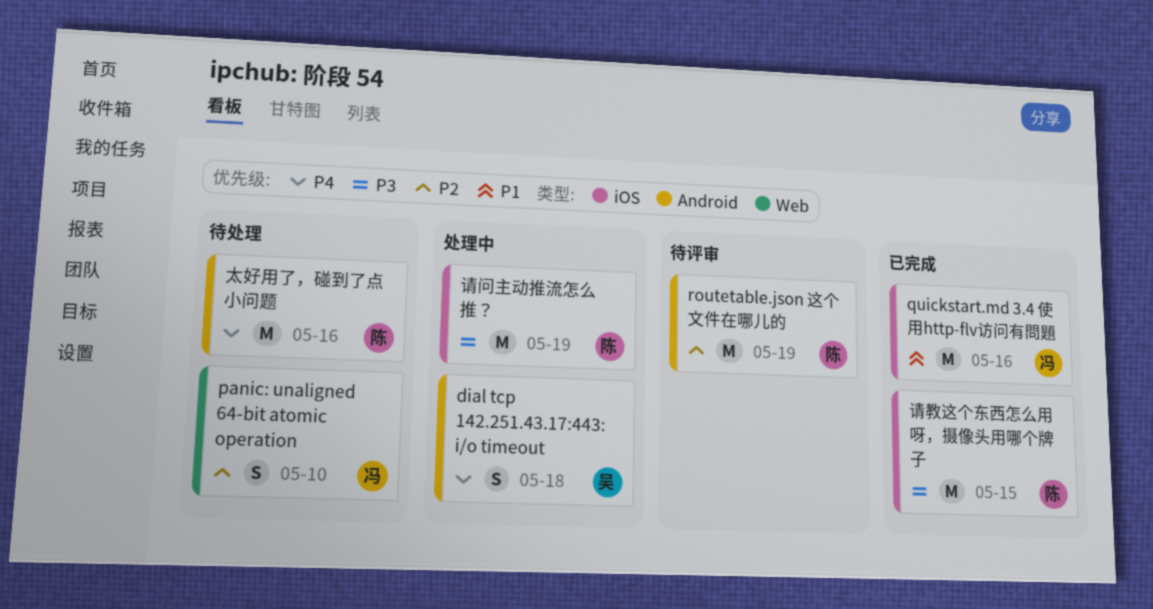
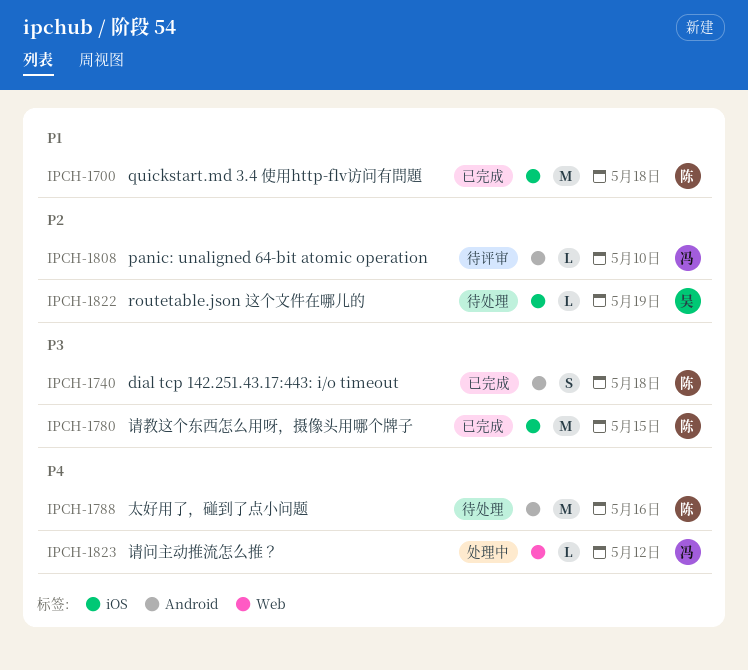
dial tcp 142.251.43.17:443: i/o timeout, status: 处理中 -> 已完成
dial tcp 142.251.43.17:443: i/o timeout, owner: 吴 -> 陈
dial tcp 142.251.43.17:443: i/o timeout, priority: P4 -> P3
panic: unaligned 64-bit atomic operation, status: 待处理 -> 待评审
panic: unaligned 64-bit atomic operation, label: Web -> Android
panic: unaligned 64-bit atomic operation, estimate: S -> L
quickstart.md 3.4 使用http-flv访问有問題, owner: 冯 -> 陈
quickstart.md 3.4 使用http-flv访问有問題, due: May 16 -> May 18
routetable.json 这个文件在哪儿的, status: 待评审 -> 待处理
routetable.json 这个文件在哪儿的, owner: 陈 -> 吴
routetable.json 这个文件在哪儿的, label: Android -> iOS
routetable.json 这个文件在哪儿的, estimate: M -> L
请问主动推流怎么推？, owner: 陈 -> 冯
请问主动推流怎么推？, priority: P3 -> P4
请问主动推流怎么推？, label: iOS -> Web
请问主动推流怎么推？, estimate: M -> L
请问主动推流怎么推？, due: May 19 -> May 12

